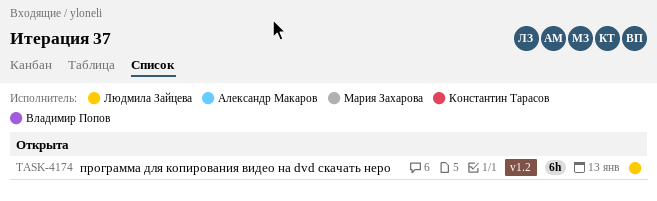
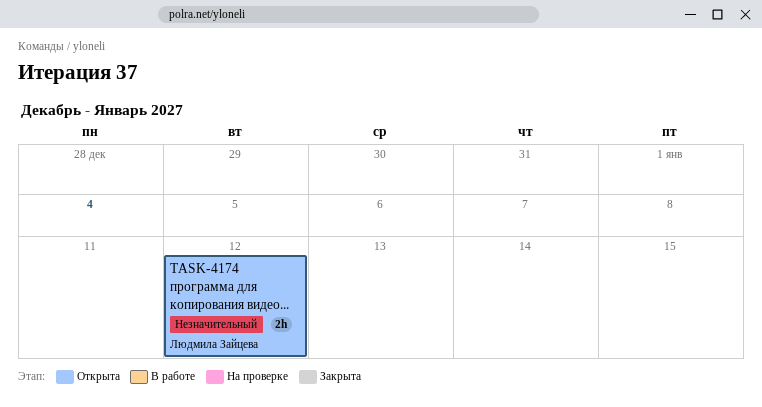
TASK-4174, estimate: 6h -> 2h
TASK-4174, due: Jan 13 -> Jan 12

